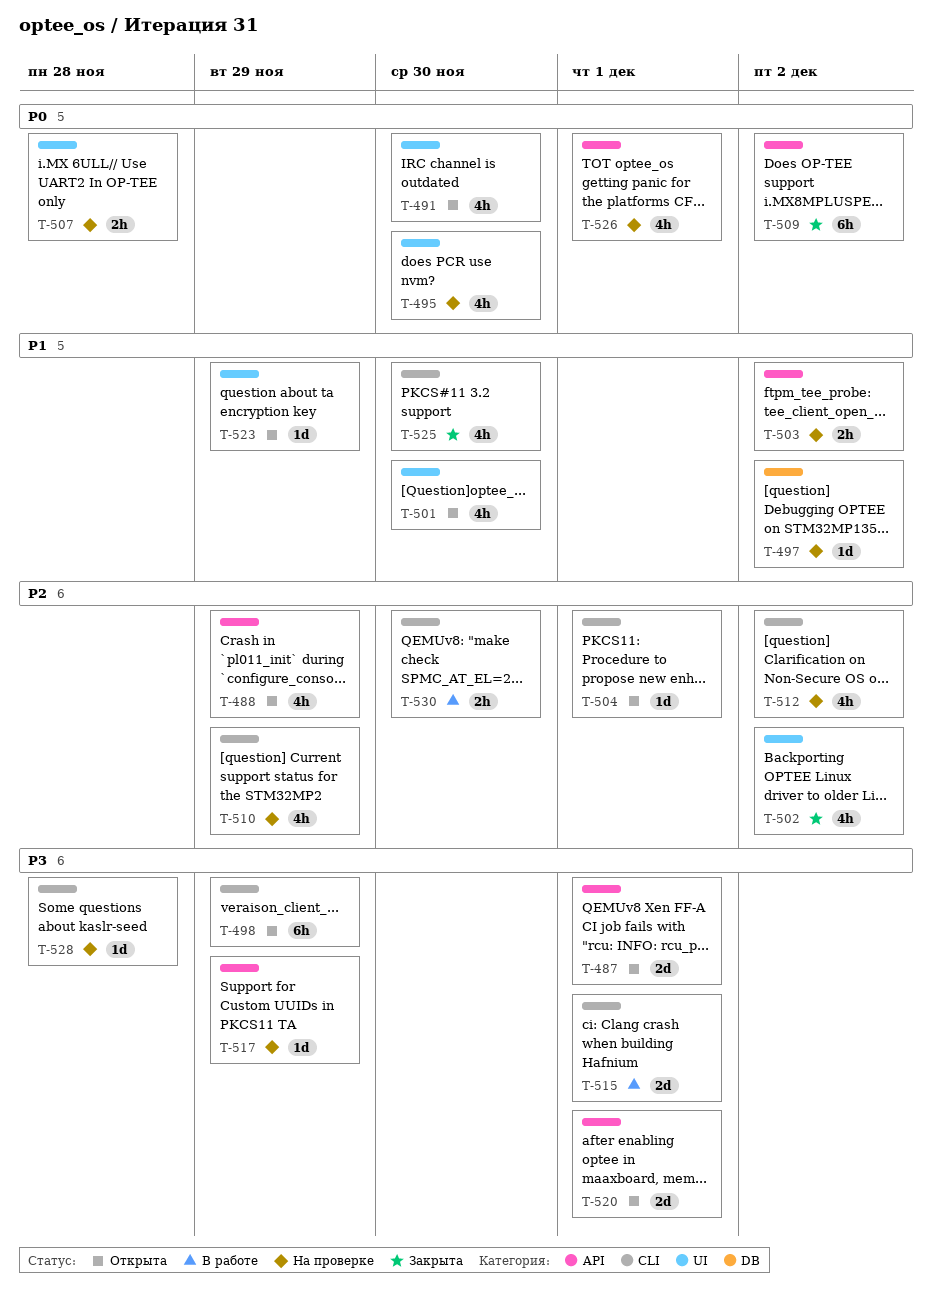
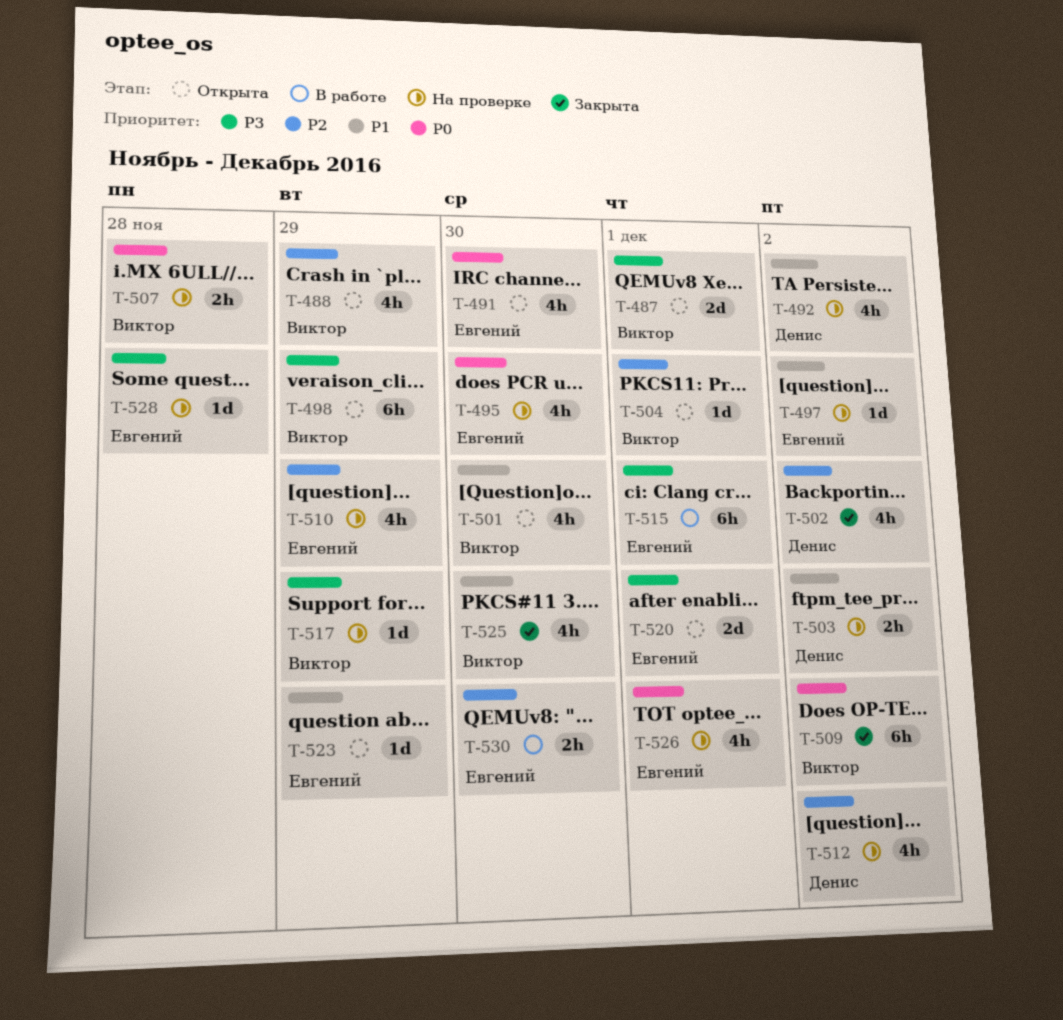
T-492: none -> present
T-515, estimate: 2d -> 6h

